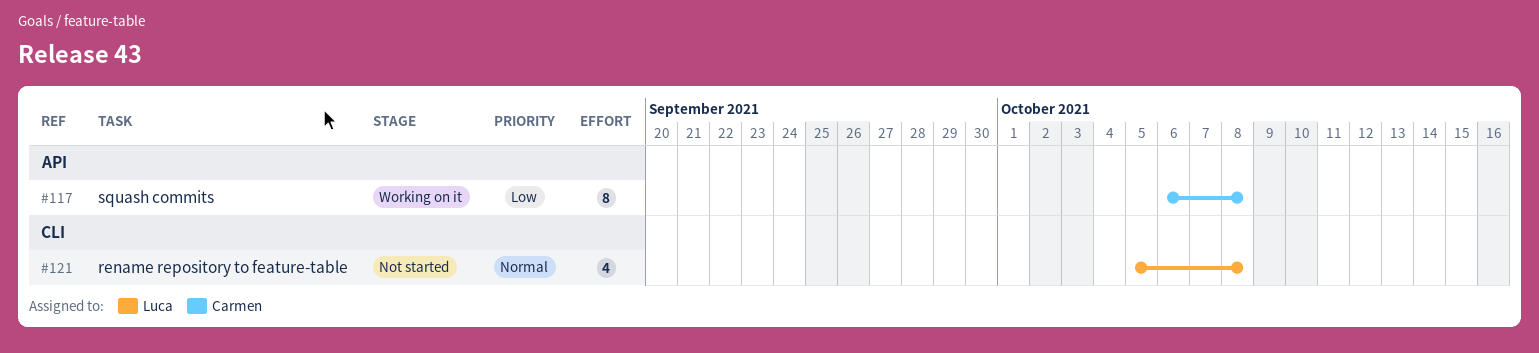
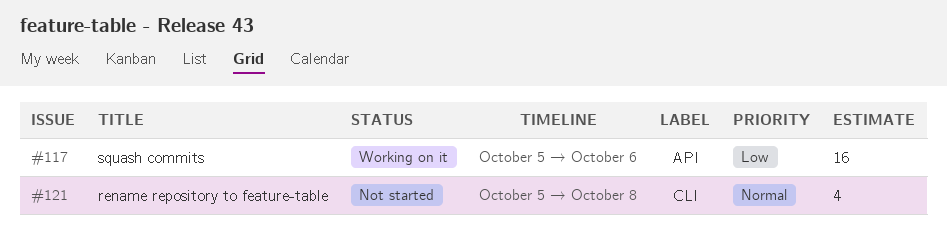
#117, estimate: 8 -> 16
#117, start: Oct 6 -> Oct 5
#117, due: Oct 8 -> Oct 6

